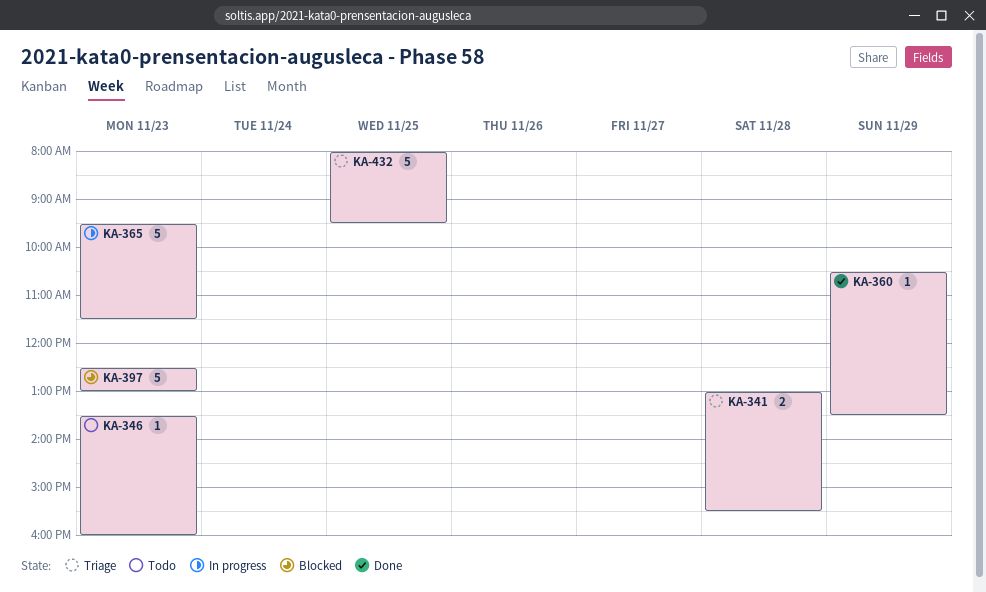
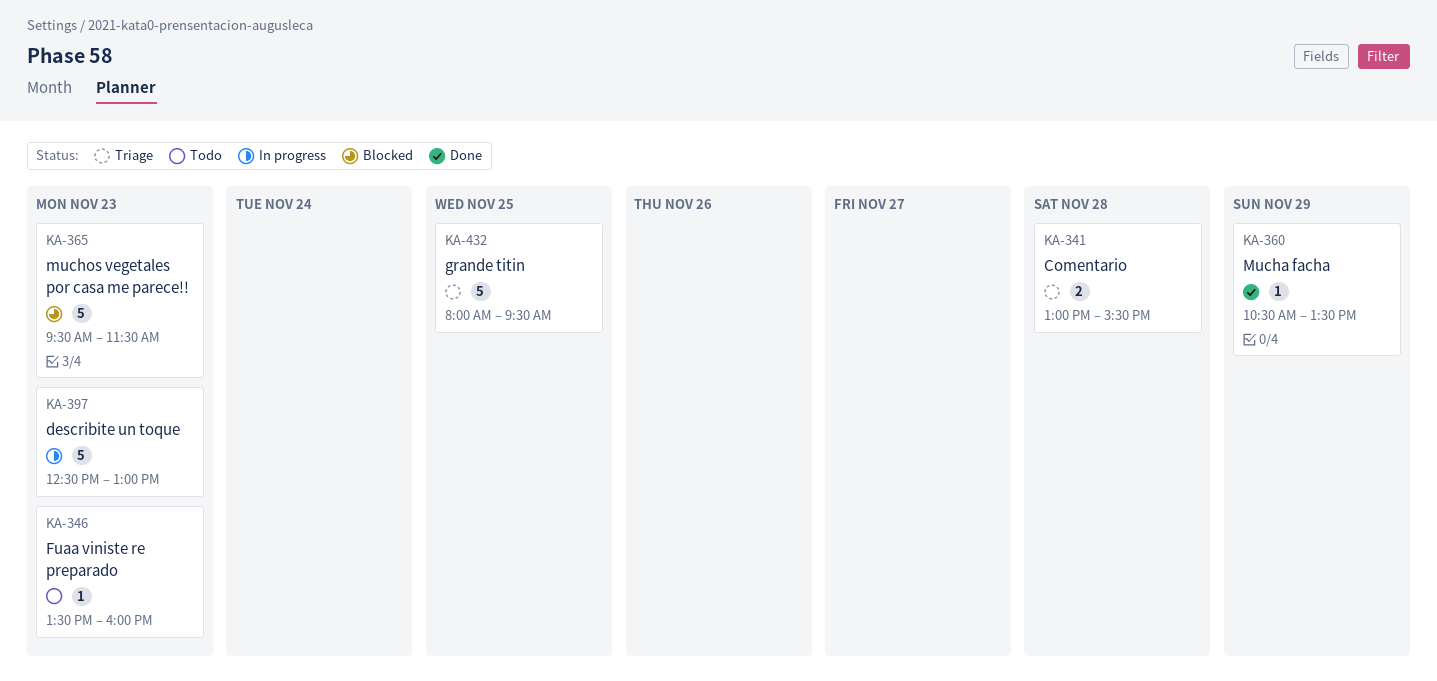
KA-365, status: In progress -> Blocked
KA-397, status: Blocked -> In progress

